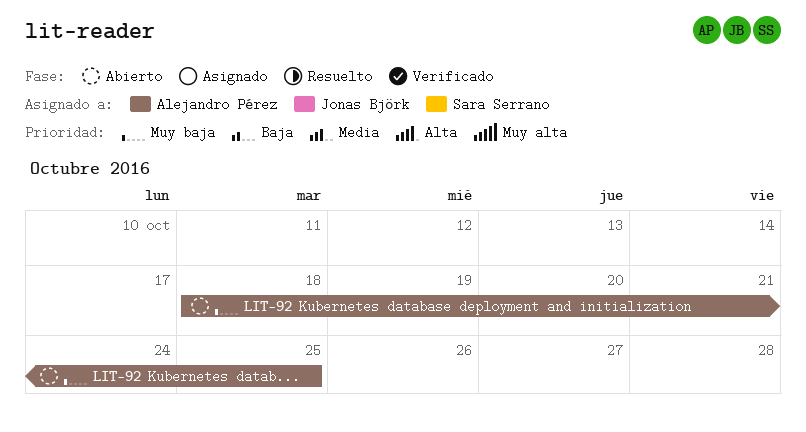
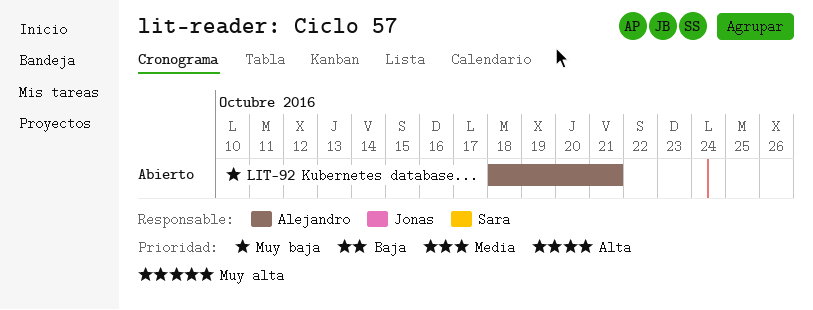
LIT-92, due: Oct 25 -> Oct 21

